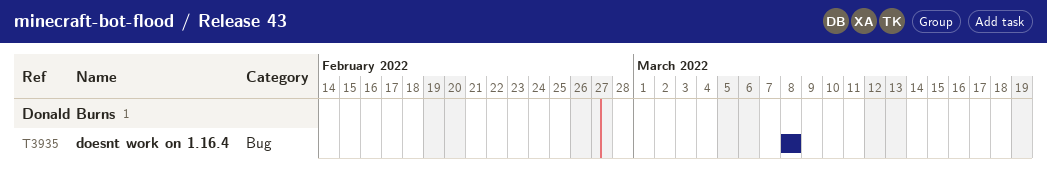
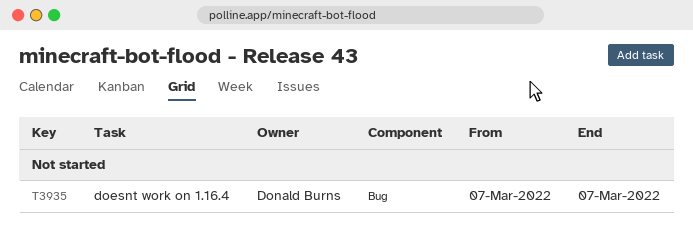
T3935, start: Mar 8 -> Mar 7
T3935, due: Mar 8 -> Mar 7

